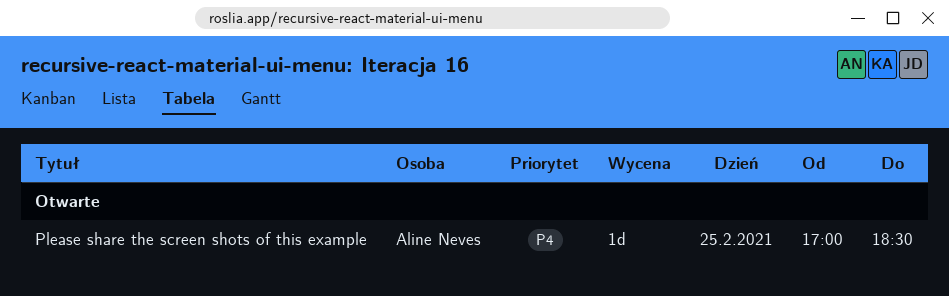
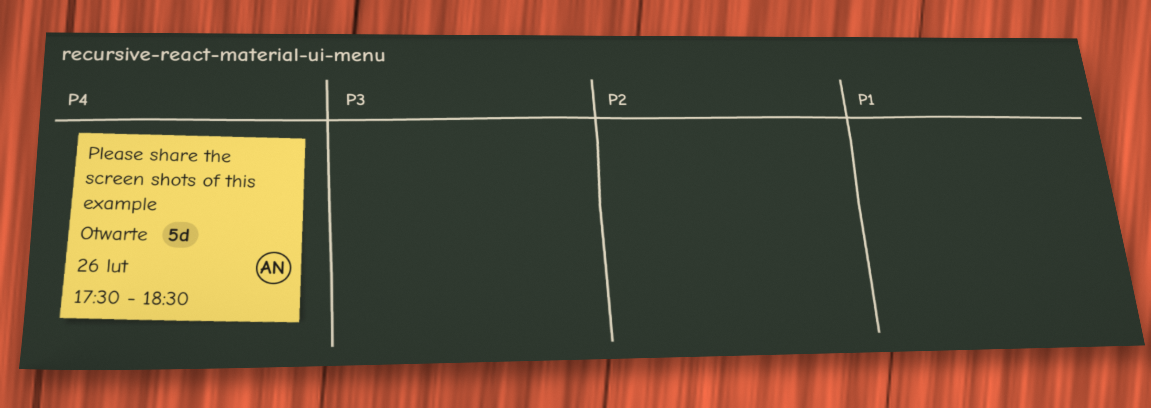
Please share the screen shots of this example, estimate: 1d -> 5d
Please share the screen shots of this example, day: Feb 25 -> Feb 26
Please share the screen shots of this example, begins: 17:00 -> 17:30

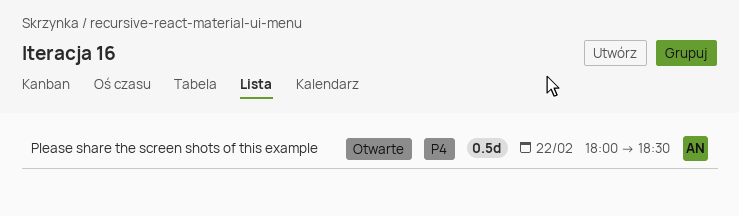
Please share the screen shots of this example, estimate: 5d -> 0.5d
Please share the screen shots of this example, day: Feb 26 -> Feb 22
Please share the screen shots of this example, begins: 17:30 -> 18:00

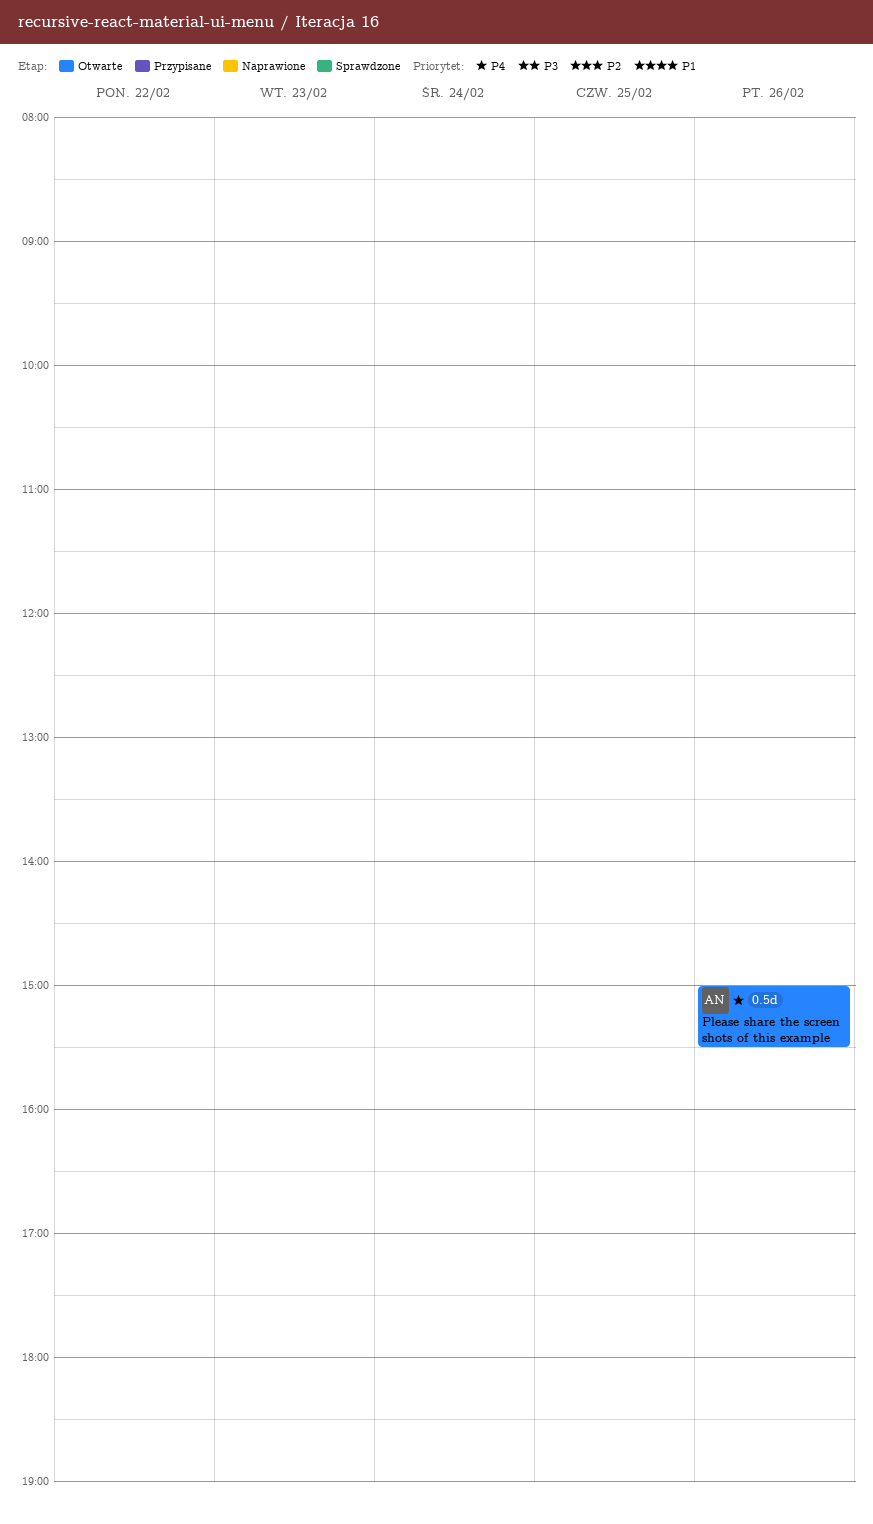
Please share the screen shots of this example, day: Feb 22 -> Feb 26
Please share the screen shots of this example, begins: 18:00 -> 15:00
Please share the screen shots of this example, ends: 18:30 -> 15:30

